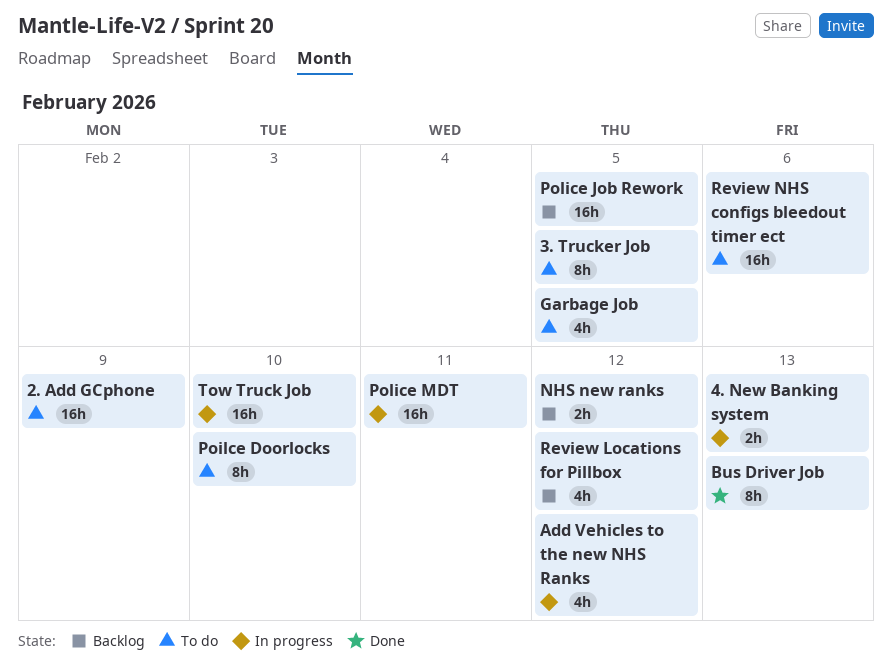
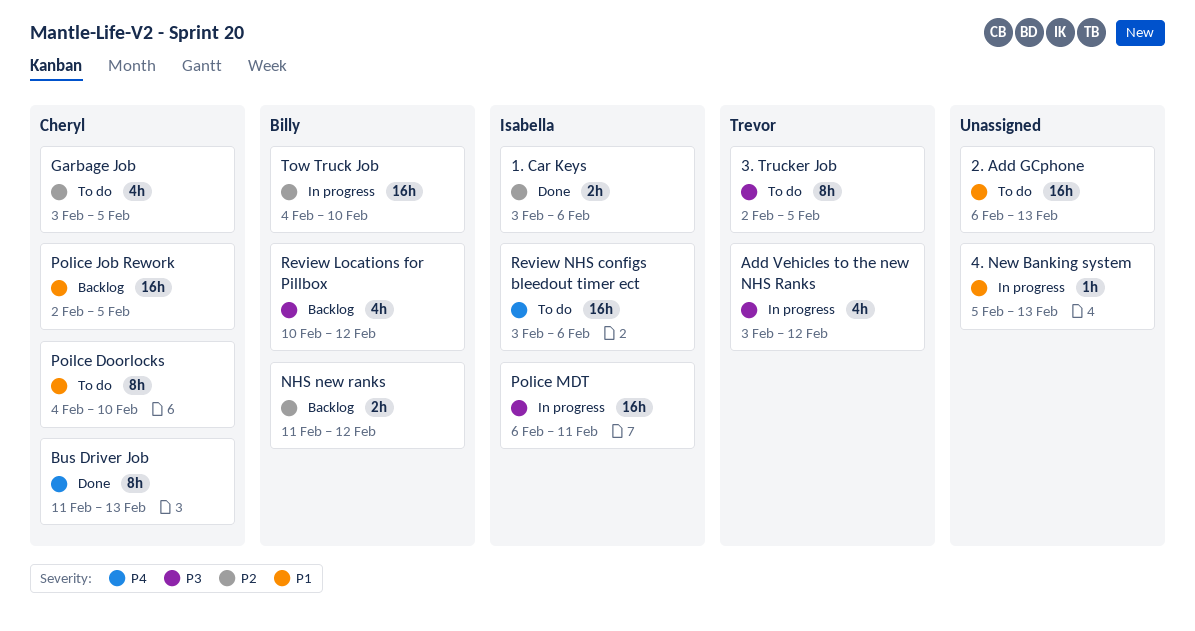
1. Car Keys: none -> present
2. Add GCphone, due: Feb 9 -> Feb 13
4. New Banking system, estimate: 2h -> 1h

